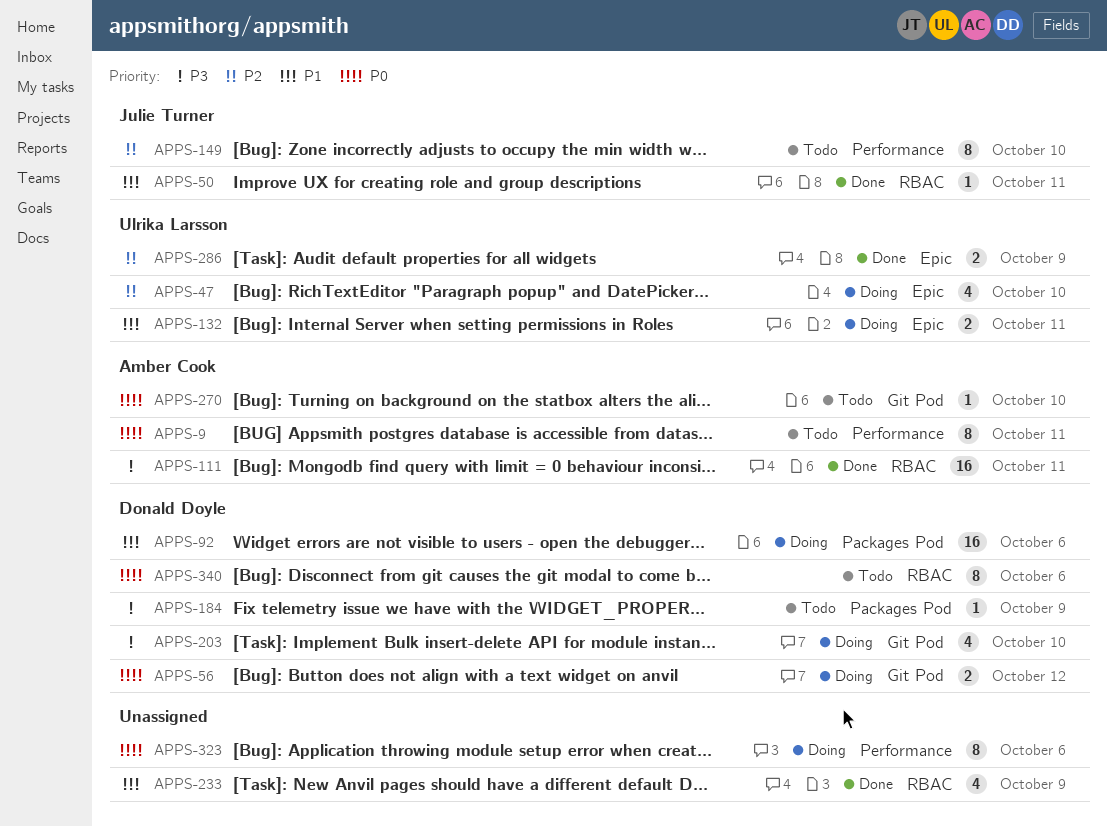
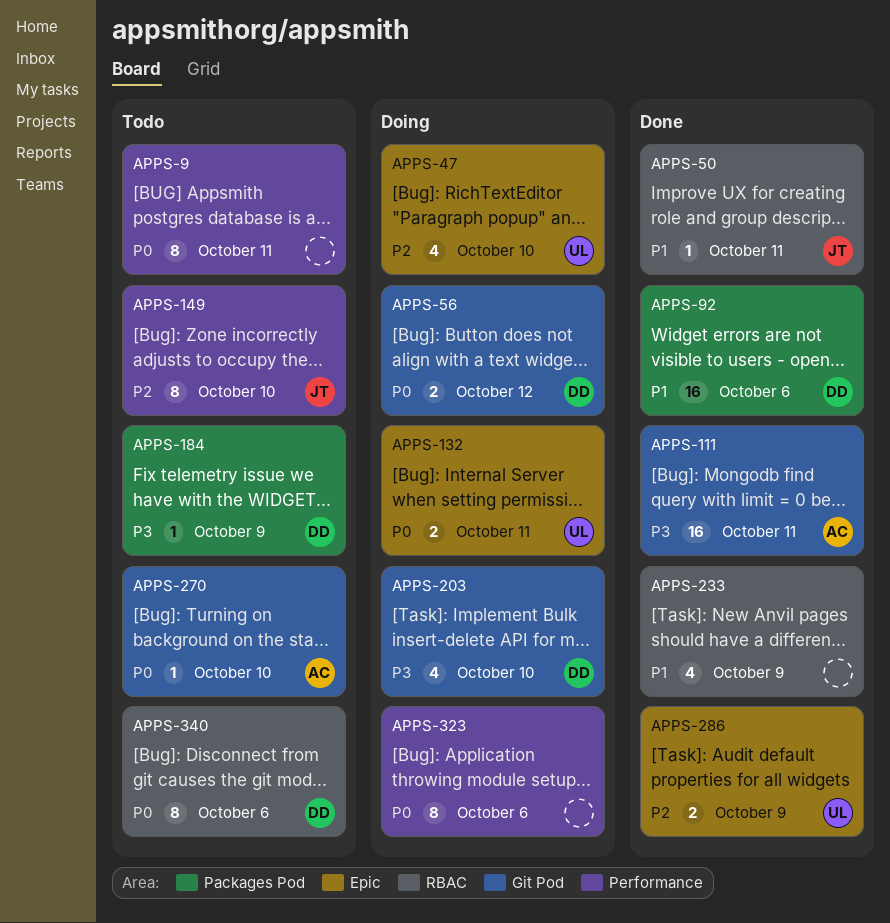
APPS-9, owner: Amber Cook -> none
APPS-92, status: Doing -> Done
APPS-111, label: RBAC -> Git Pod
APPS-132, priority: P1 -> P0

